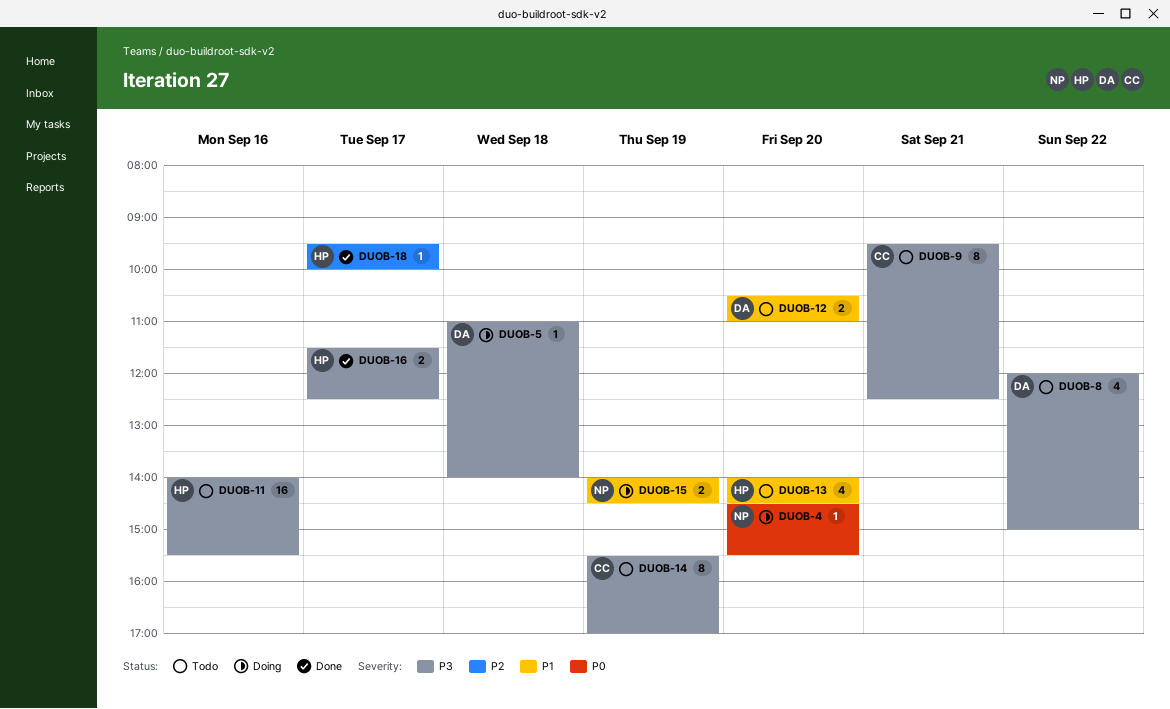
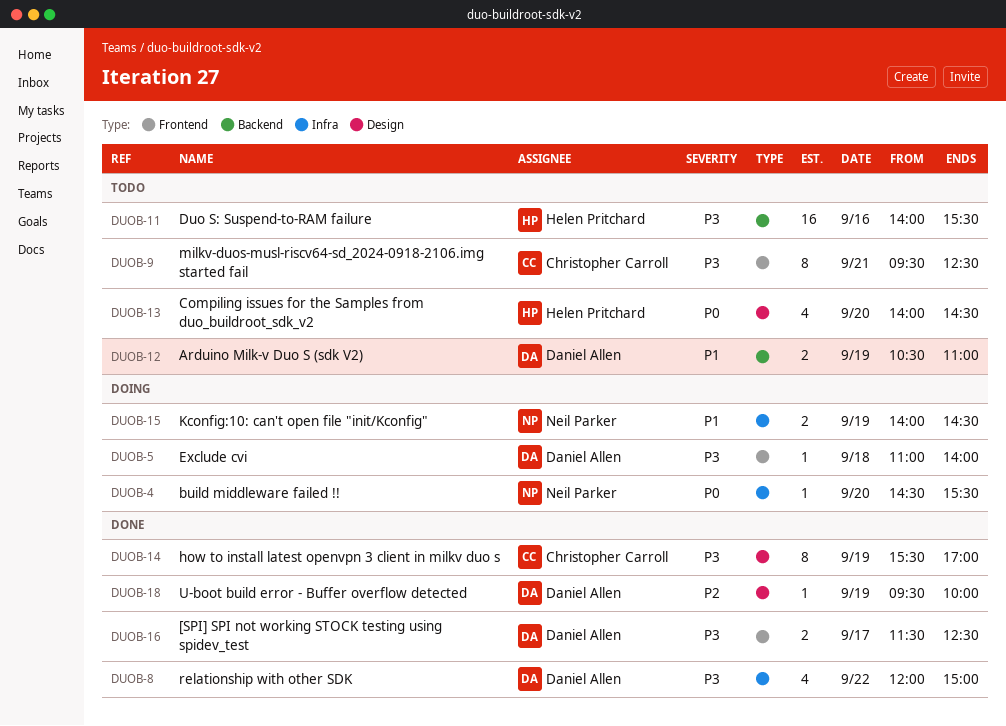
DUOB-8, status: Todo -> Done
DUOB-12, day: Sep 20 -> Sep 19
DUOB-13, priority: P1 -> P0
DUOB-14, status: Todo -> Done
DUOB-16, owner: Helen Pritchard -> Daniel Allen
DUOB-18, owner: Helen Pritchard -> Daniel Allen
DUOB-18, day: Sep 17 -> Sep 19

